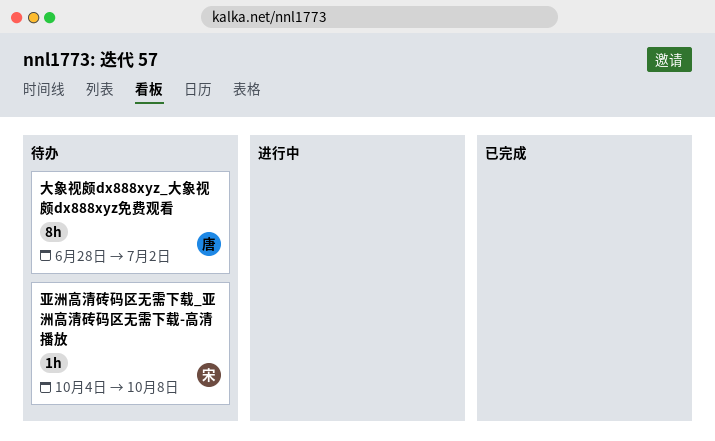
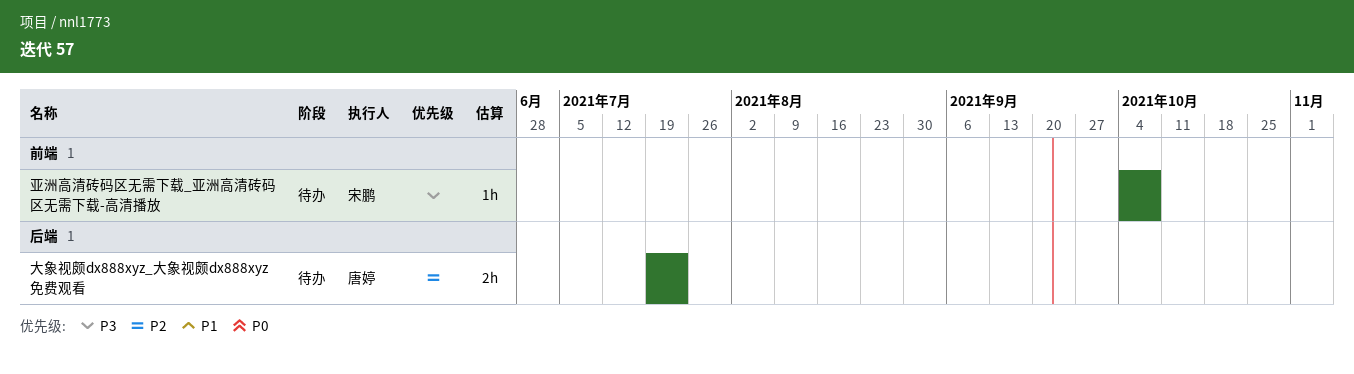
大象视颇dx888xyz_大象视颇dx888xyz免费观看, estimate: 8h -> 2h
大象视颇dx888xyz_大象视颇dx888xyz免费观看, start: Jun 28 -> Jul 19
大象视颇dx888xyz_大象视颇dx888xyz免费观看, due: Jul 2 -> Jul 23

